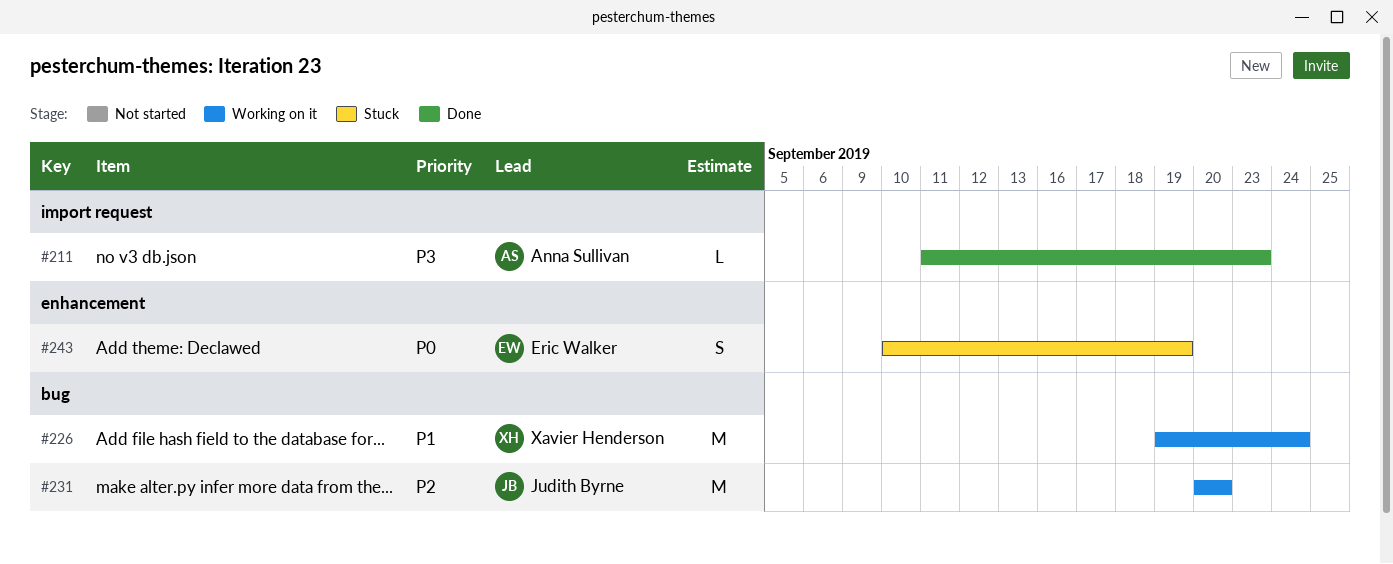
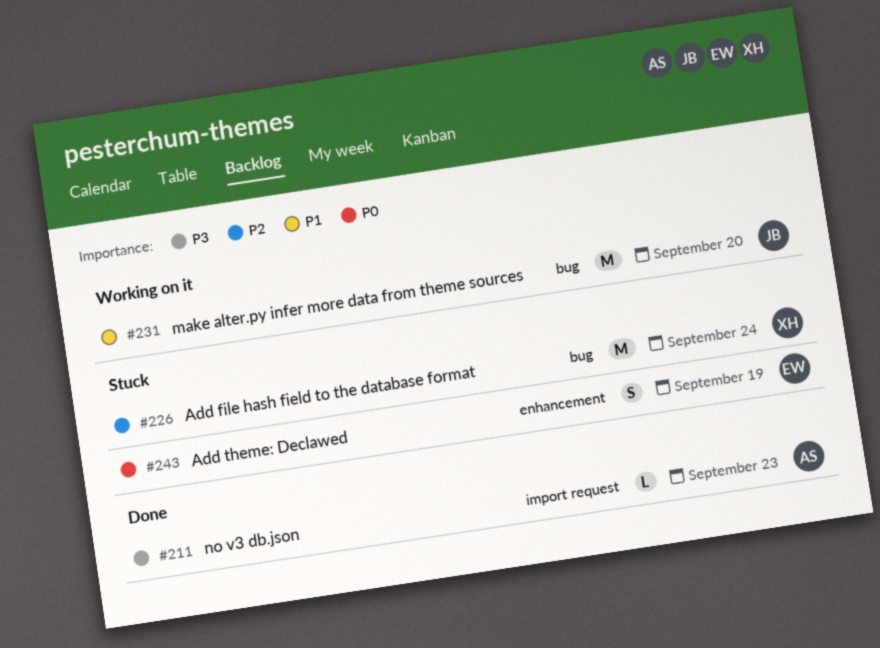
#226, status: Working on it -> Stuck
#226, priority: P1 -> P2
#231, priority: P2 -> P1

